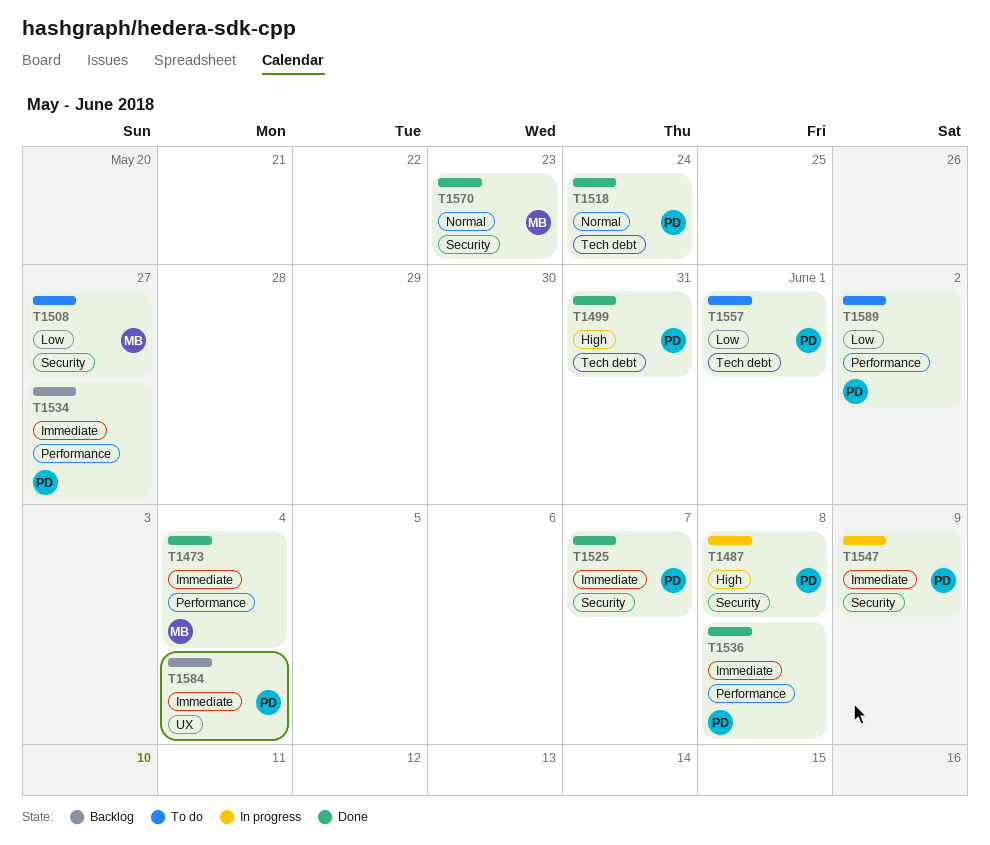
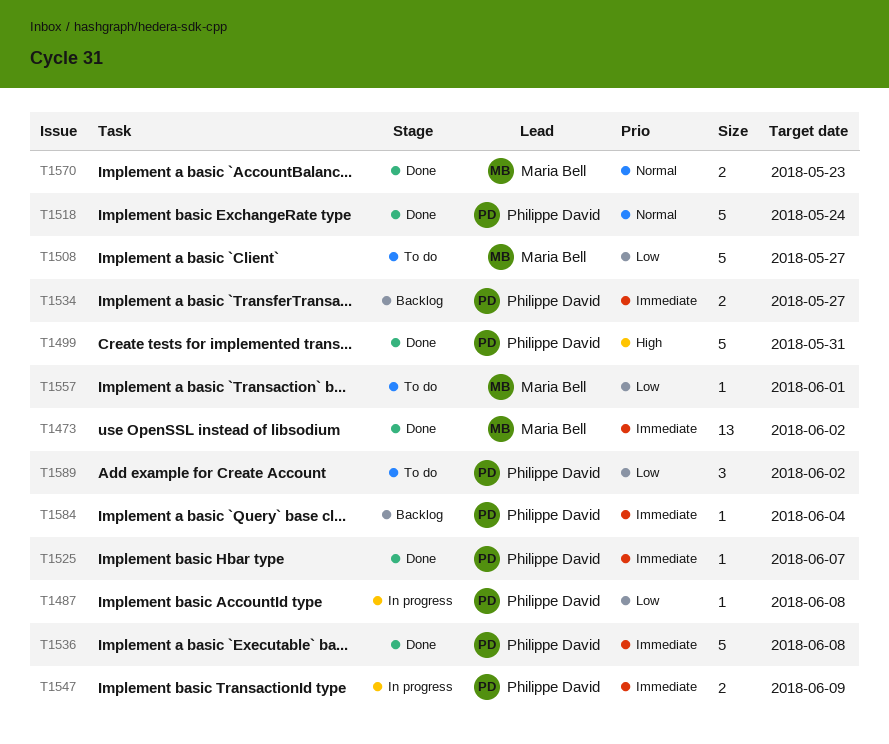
T1473, due: Jun 4 -> Jun 2
T1487, priority: High -> Low
T1557, owner: Philippe David -> Maria Bell

